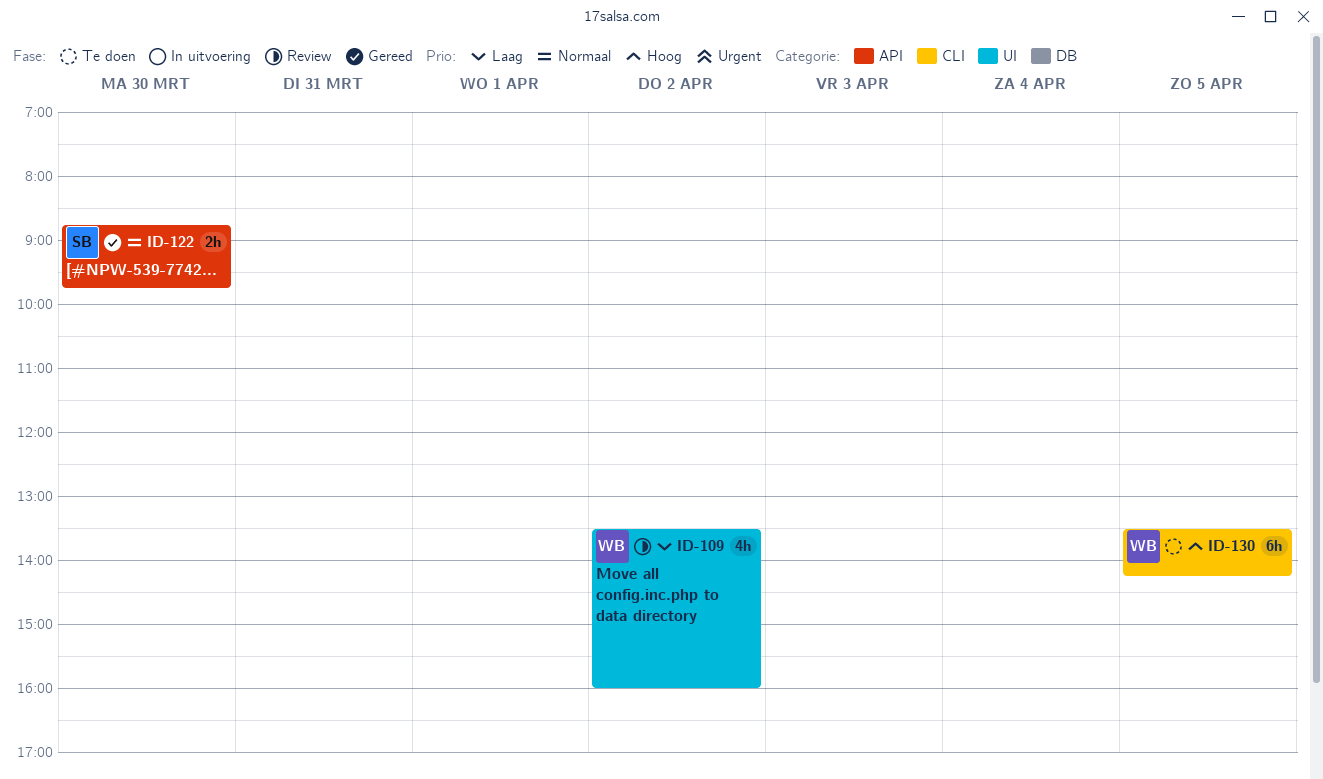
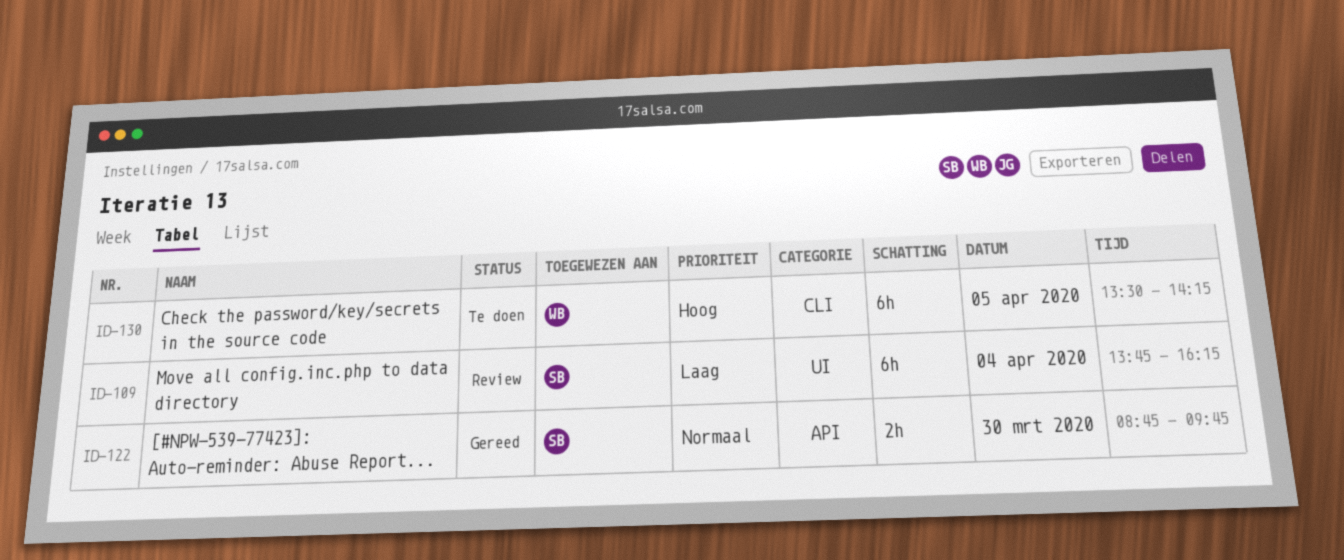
ID-109, owner: WB -> SB
ID-109, estimate: 4h -> 6h
ID-109, day: Apr 2 -> Apr 4
ID-109, begins: 13:30 -> 13:45
ID-109, ends: 16:00 -> 16:15

